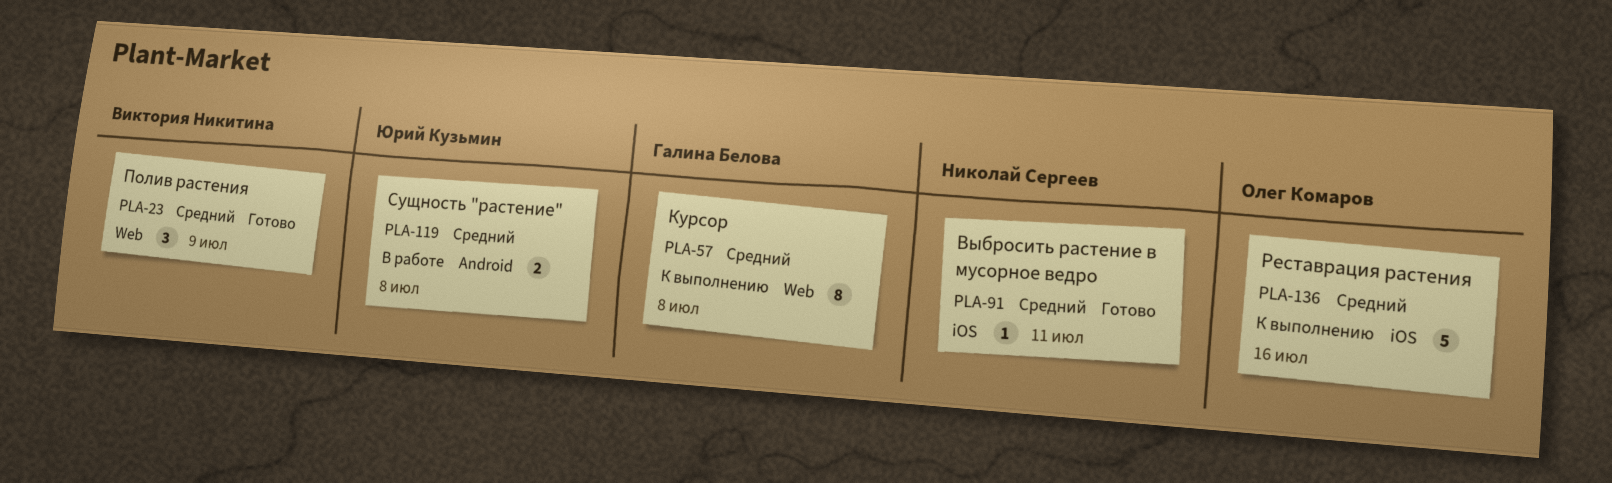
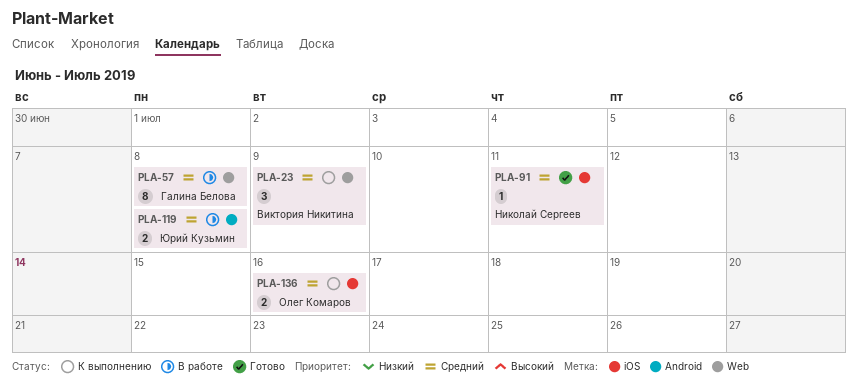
PLA-23, status: Готово -> К выполнению
PLA-57, status: К выполнению -> В работе
PLA-136, estimate: 5 -> 2

